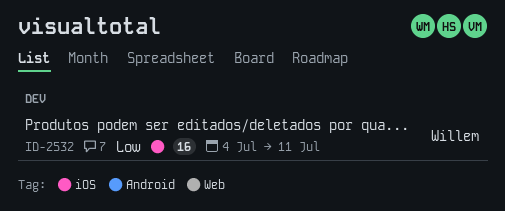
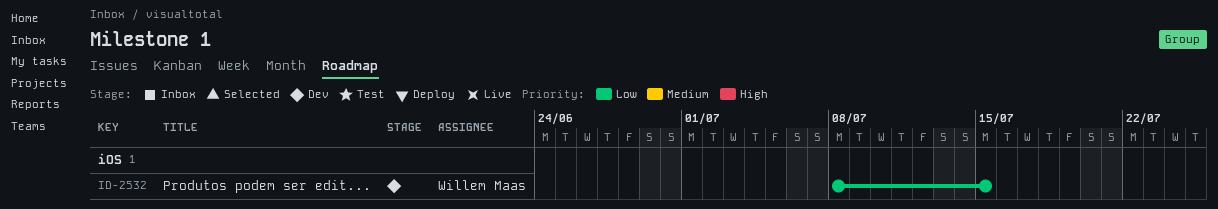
ID-2532, start: Jul 4 -> Jul 8
ID-2532, due: Jul 11 -> Jul 15

